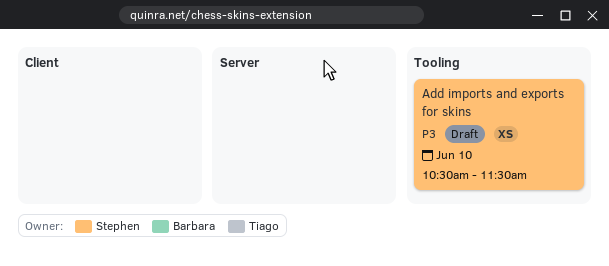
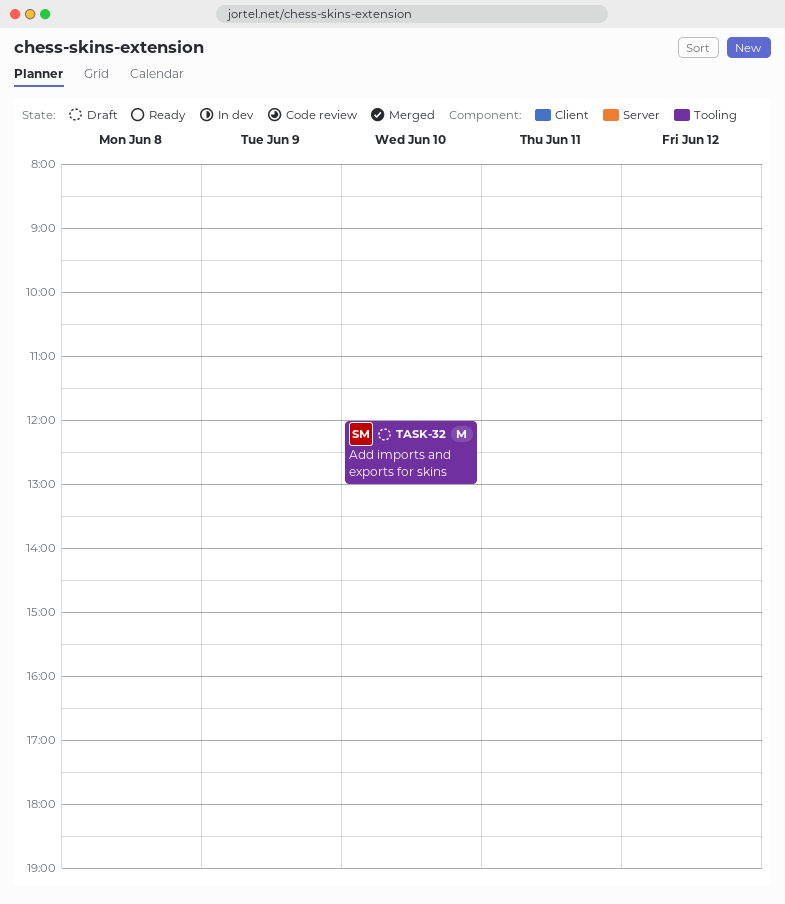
Add imports and exports for skins, estimate: XS -> M
Add imports and exports for skins, begins: 10:30 -> 12:00
Add imports and exports for skins, ends: 11:30 -> 13:00

